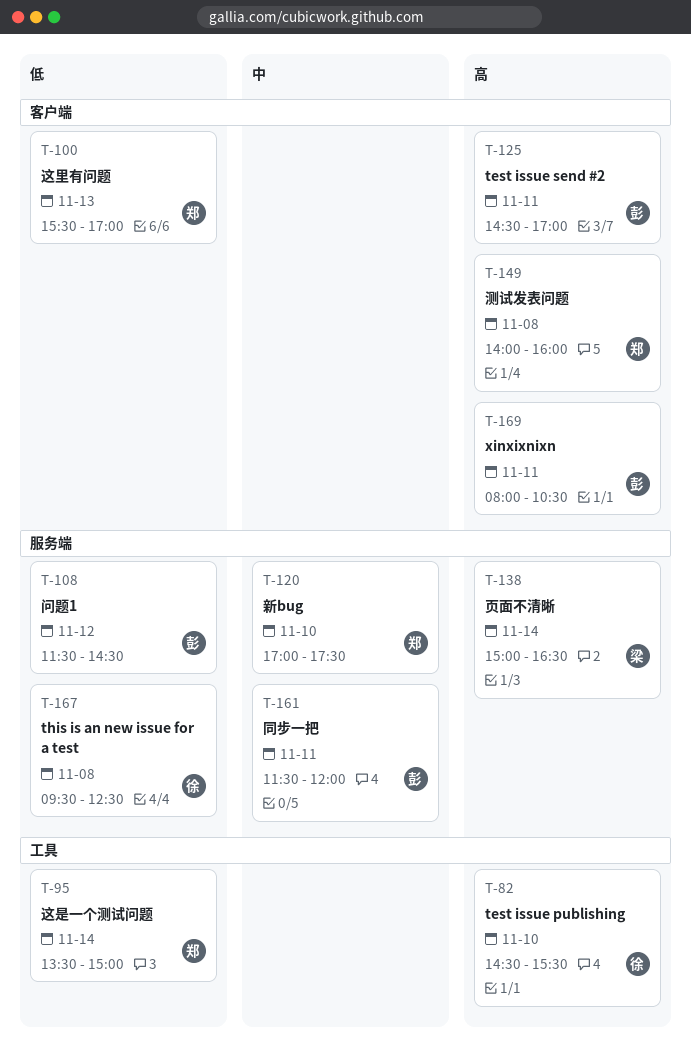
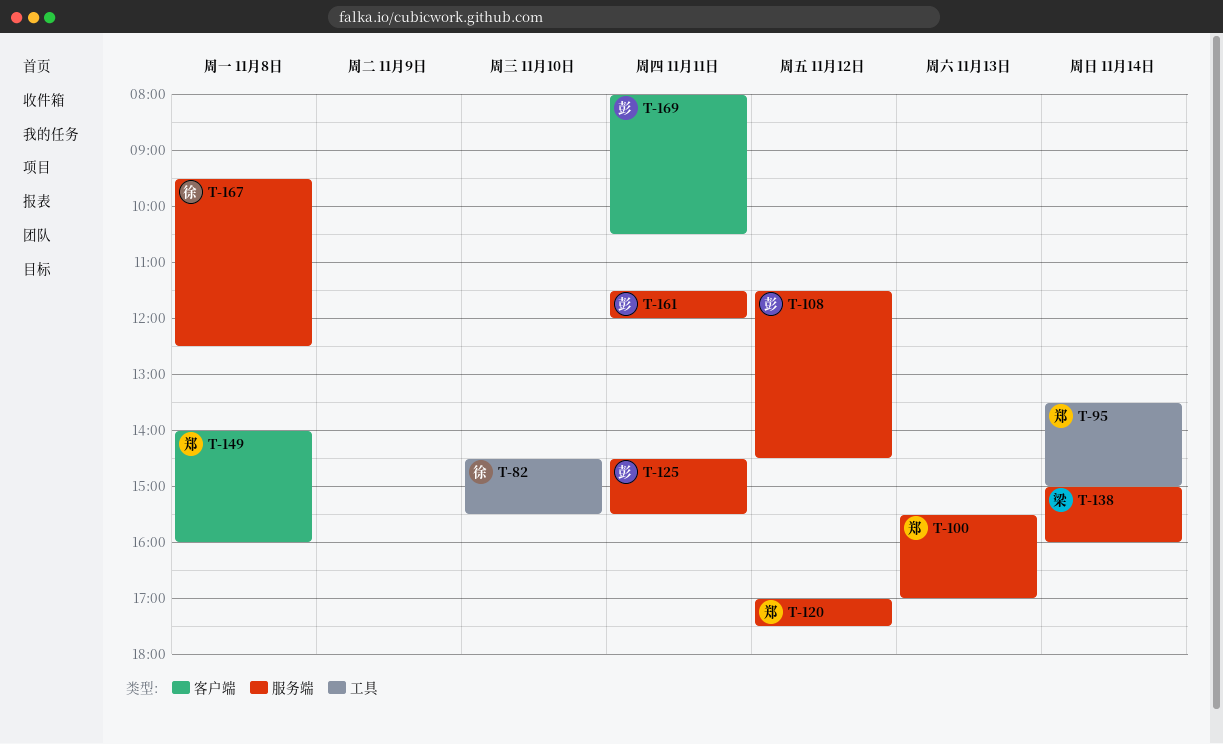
T-100, label: 客户端 -> 服务端
T-120, day: Nov 10 -> Nov 12
T-125, label: 客户端 -> 服务端
T-125, ends: 17:00 -> 15:30
T-138, ends: 16:30 -> 16:00

